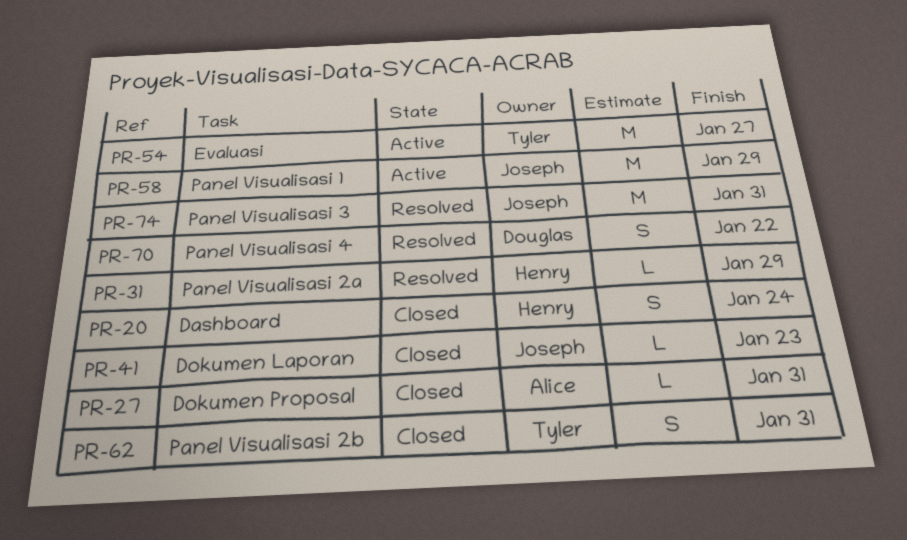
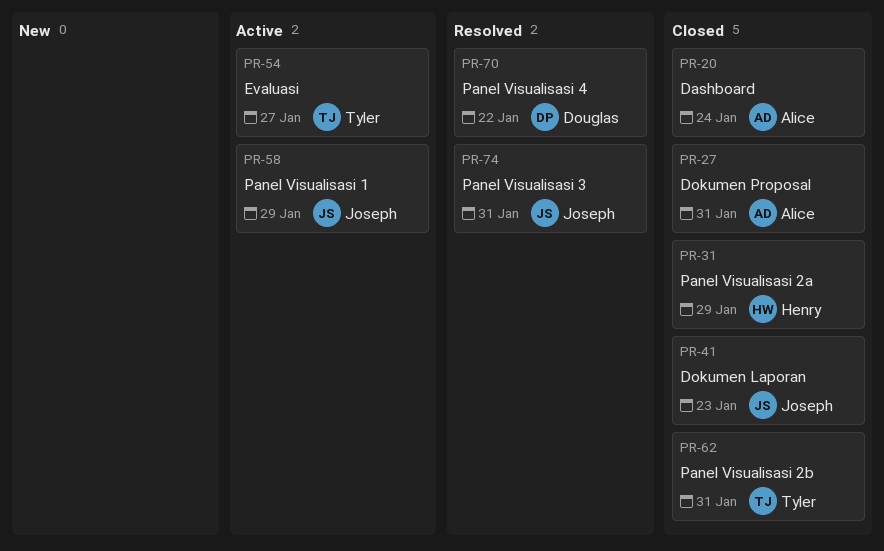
PR-20, owner: Henry -> Alice
PR-31, status: Resolved -> Closed

